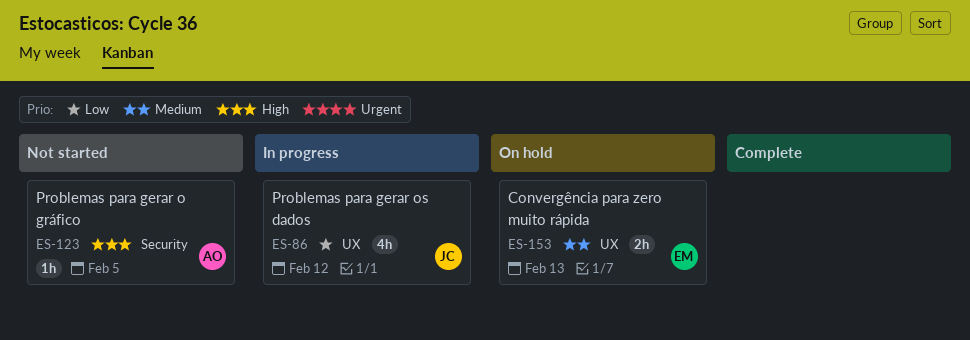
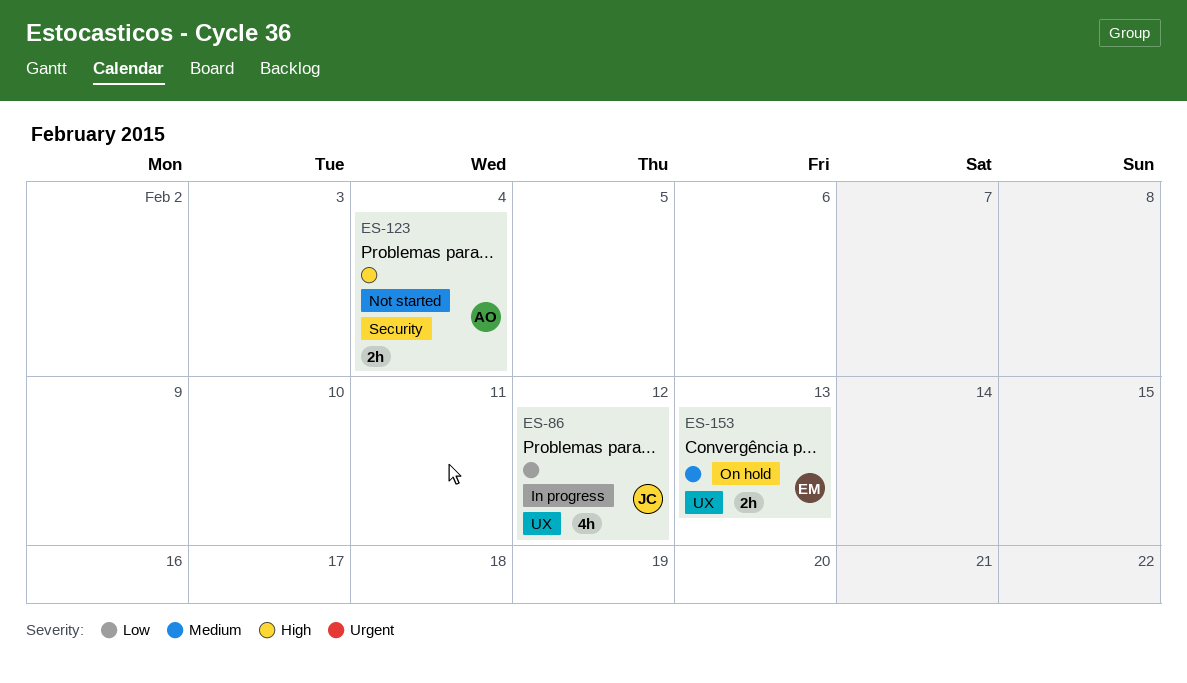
ES-123, estimate: 1h -> 2h
ES-123, due: Feb 5 -> Feb 4

